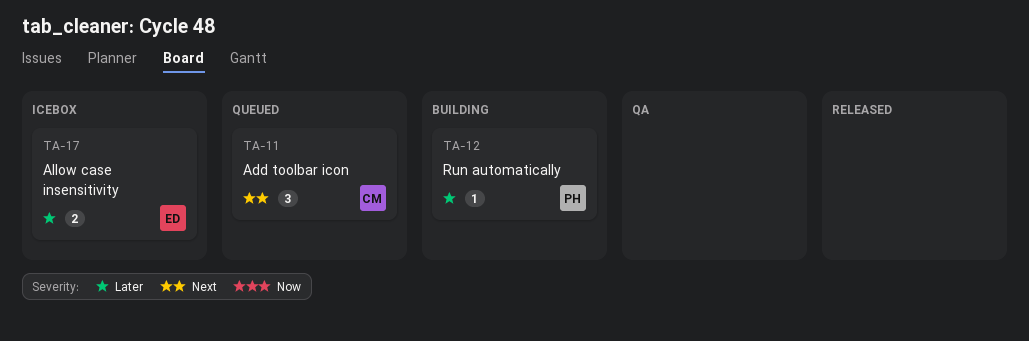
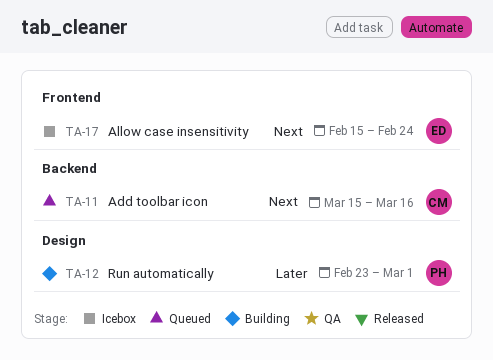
TA-17, priority: Later -> Next

